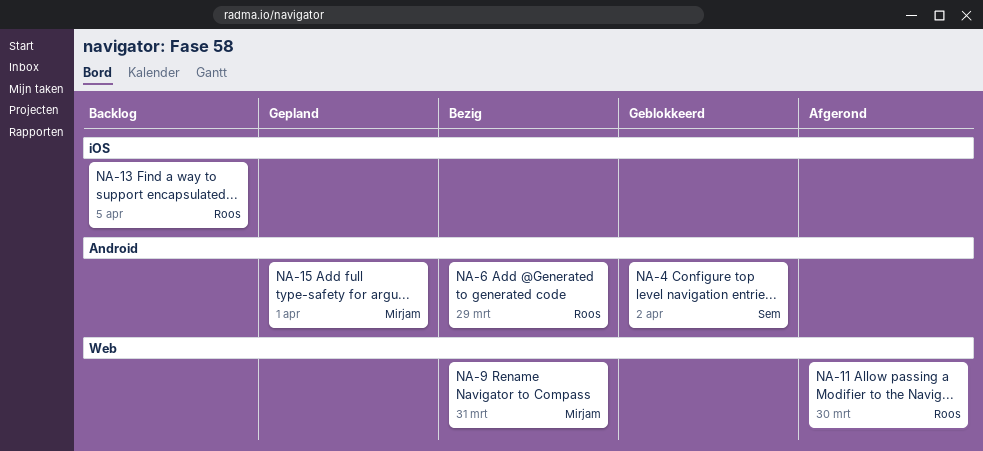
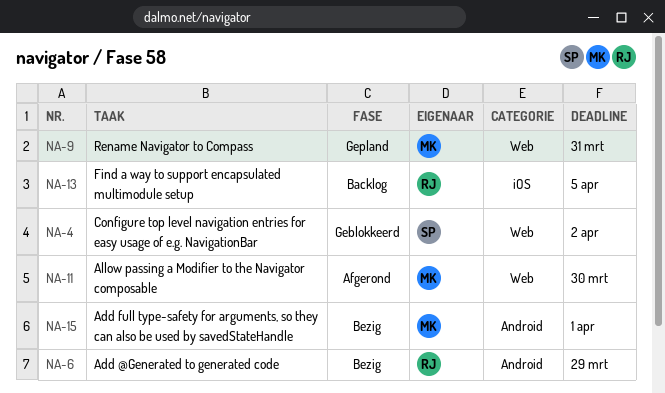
NA-4, label: Android -> Web
NA-9, status: Bezig -> Gepland
NA-11, owner: Roos -> Mirjam
NA-15, status: Gepland -> Bezig

